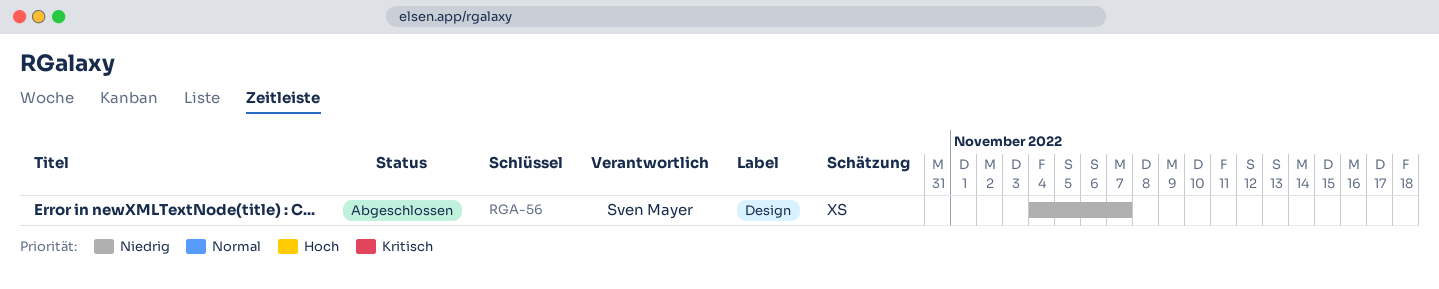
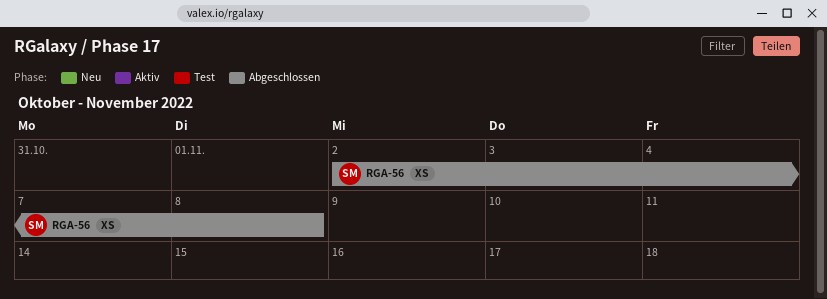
RGA-56, start: Nov 4 -> Nov 2
RGA-56, due: Nov 7 -> Nov 8

